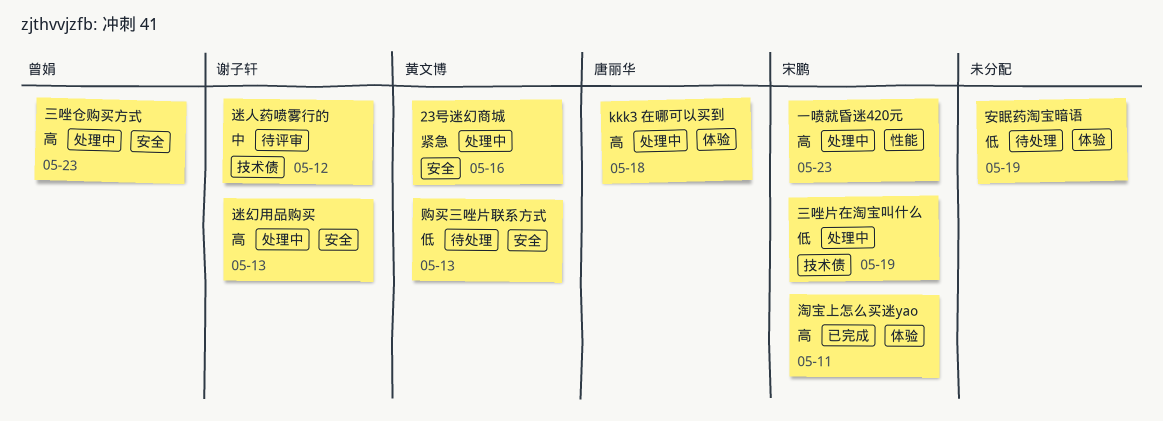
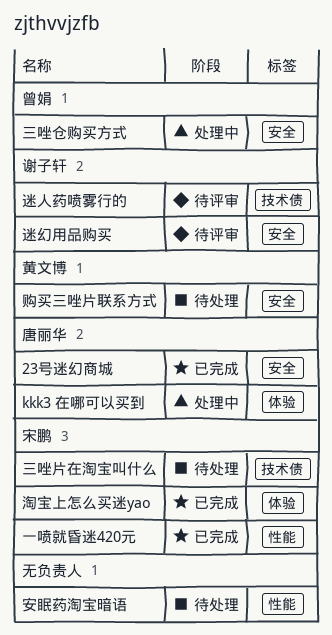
23号迷幻商城, status: 处理中 -> 已完成
23号迷幻商城, owner: 黄文博 -> 唐丽华
一喷就昏迷420元, status: 处理中 -> 已完成
三唑片在淘宝叫什么, status: 处理中 -> 待处理
安眠药淘宝暗语, label: 体验 -> 性能
迷幻用品购买, status: 处理中 -> 待评审

